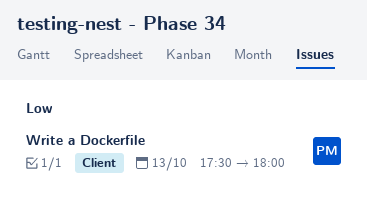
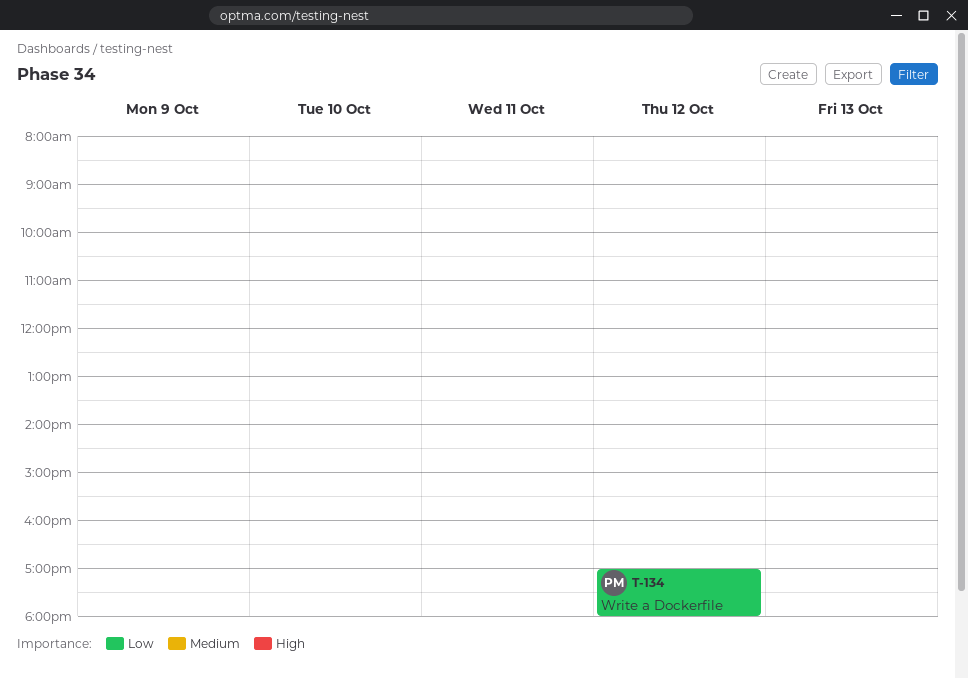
Write a Dockerfile, day: Oct 13 -> Oct 12
Write a Dockerfile, begins: 17:30 -> 17:00

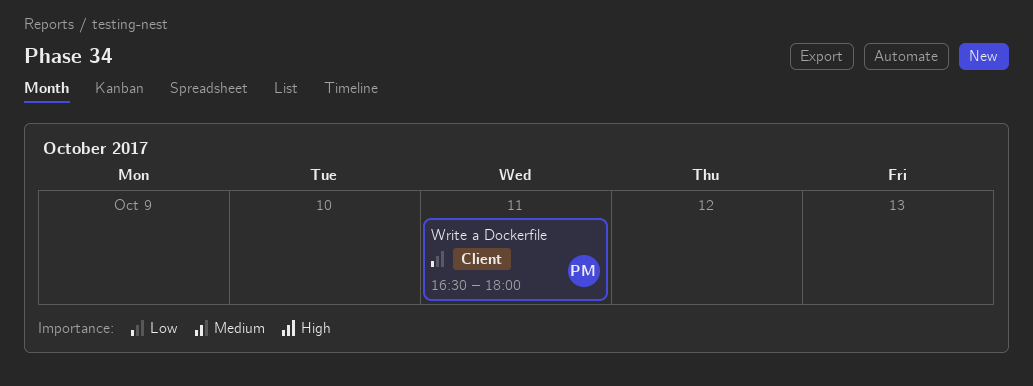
Write a Dockerfile, day: Oct 12 -> Oct 11
Write a Dockerfile, begins: 17:00 -> 16:30

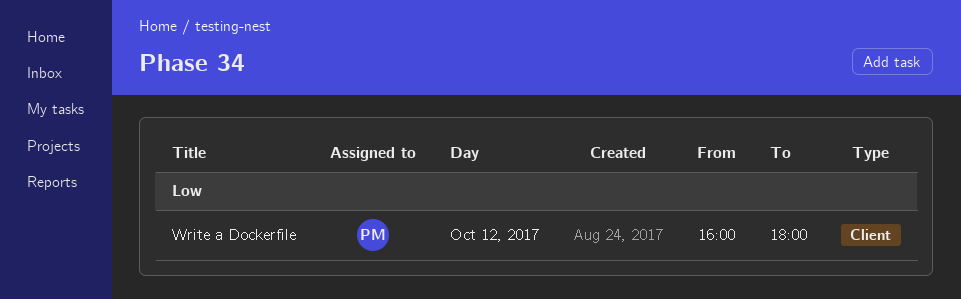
Write a Dockerfile, day: Oct 11 -> Oct 12
Write a Dockerfile, begins: 16:30 -> 16:00

